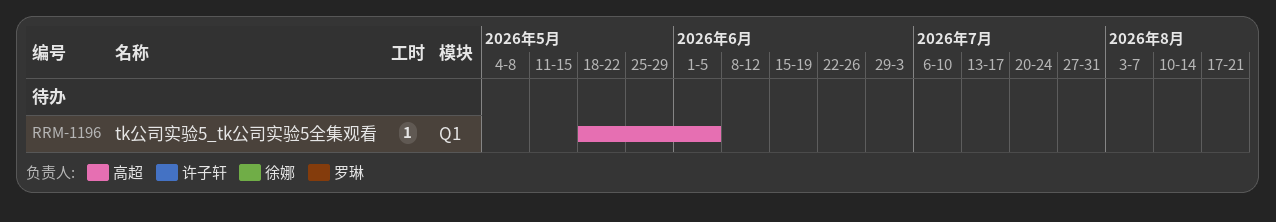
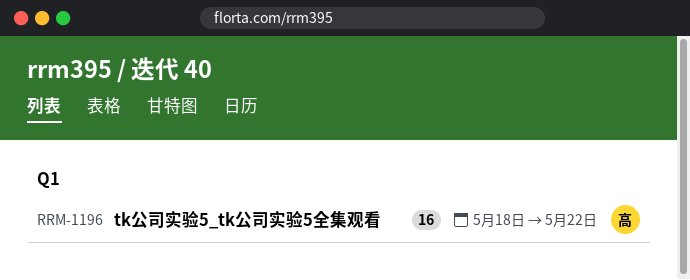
RRM-1196, estimate: 1 -> 16
RRM-1196, due: Jun 5 -> May 22

